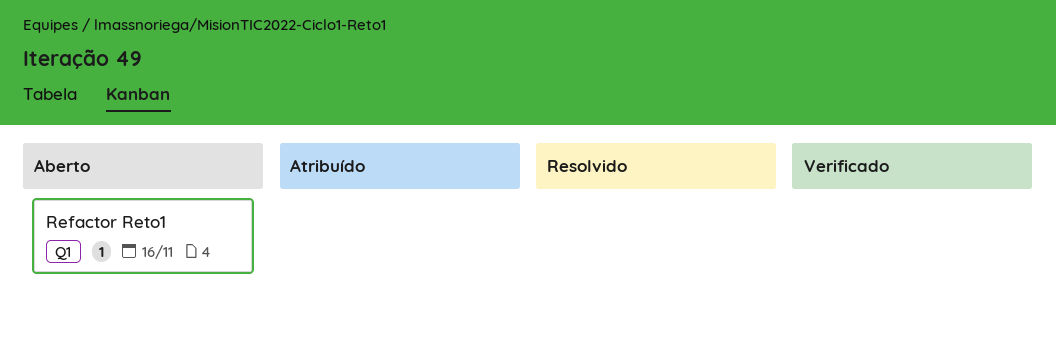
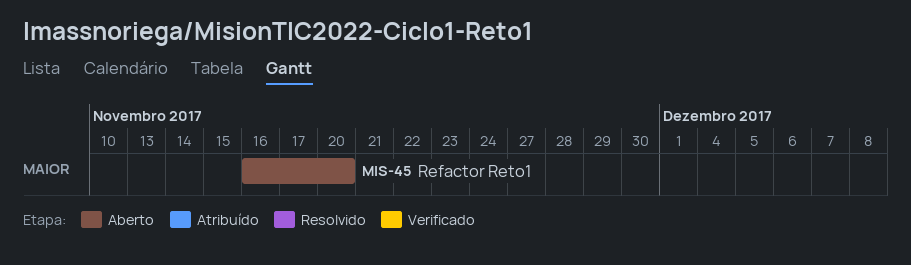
Refactor Reto1, due: Nov 16 -> Nov 20

